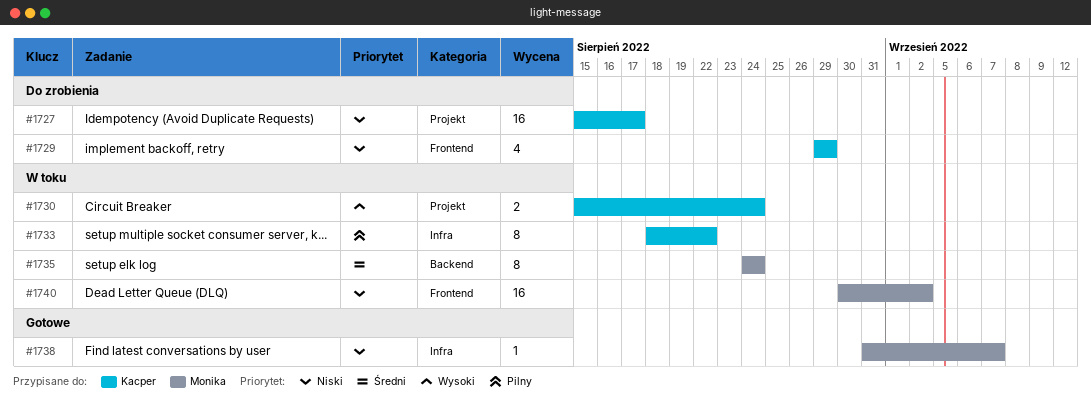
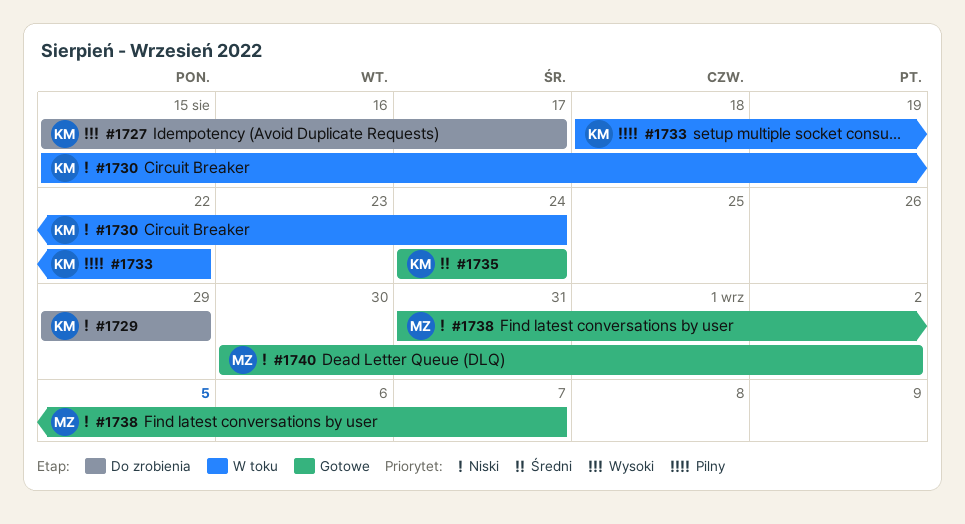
#1727, priority: Niski -> Wysoki
#1730, priority: Wysoki -> Niski
#1735, status: W toku -> Gotowe
#1735, owner: Monika -> Kacper
#1740, status: W toku -> Gotowe

